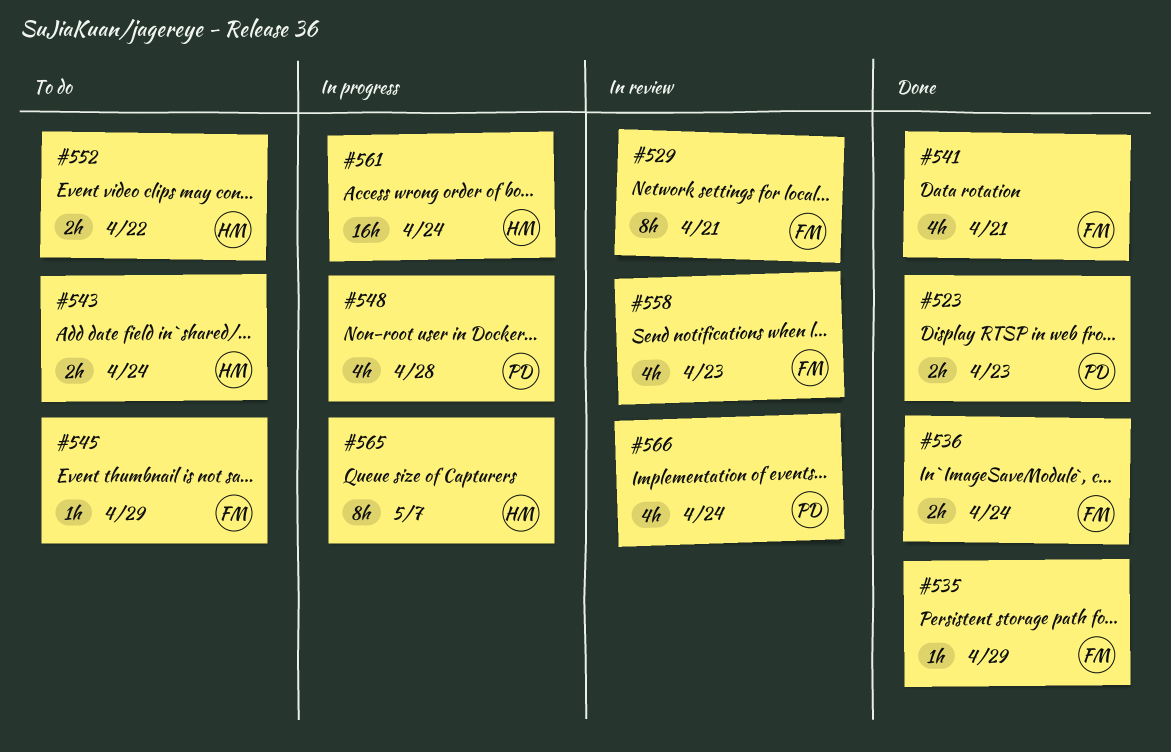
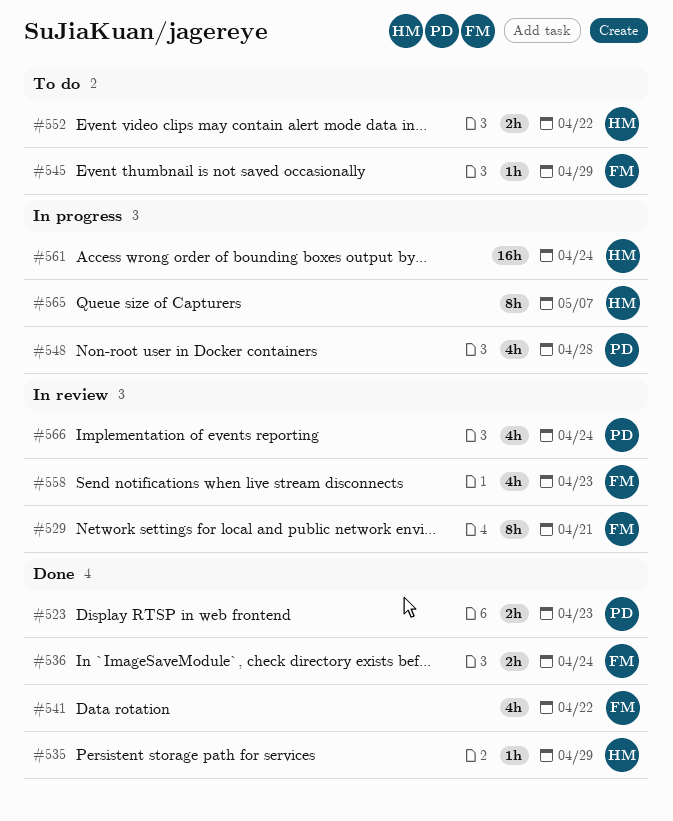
#535, owner: FM -> HM
#541, due: Apr 21 -> Apr 22
#543: present -> none

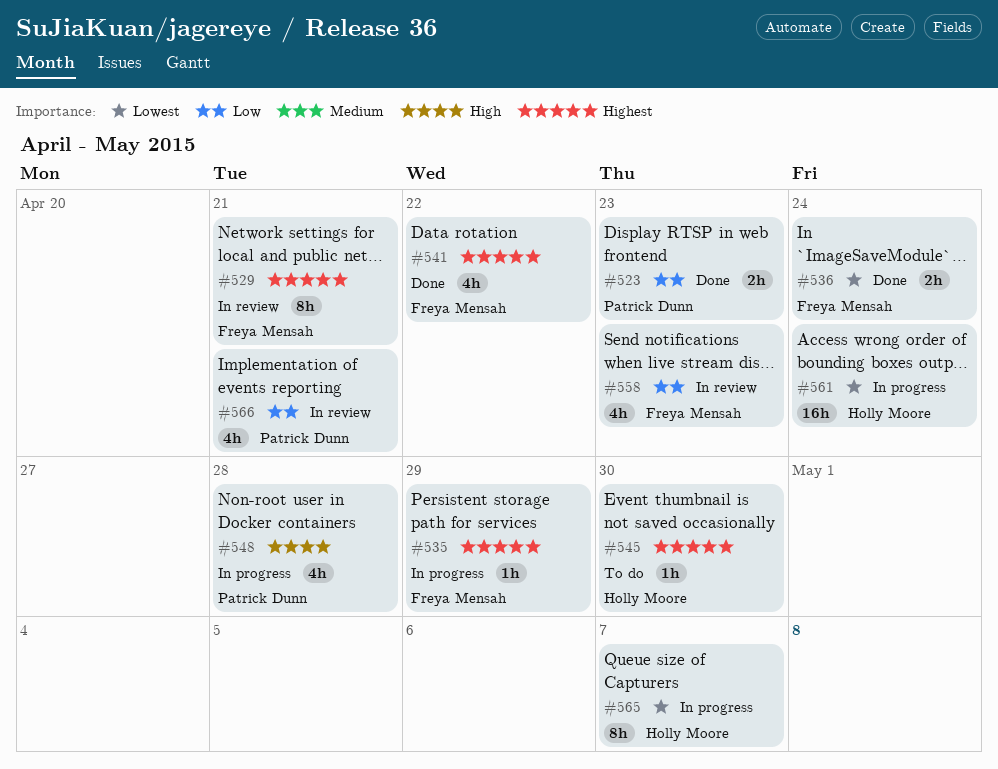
#535, status: Done -> In progress
#535, owner: Holly Moore -> Freya Mensah
#545, owner: Freya Mensah -> Holly Moore
#545, due: Apr 29 -> Apr 30
#552: present -> none
#566, due: Apr 24 -> Apr 21

